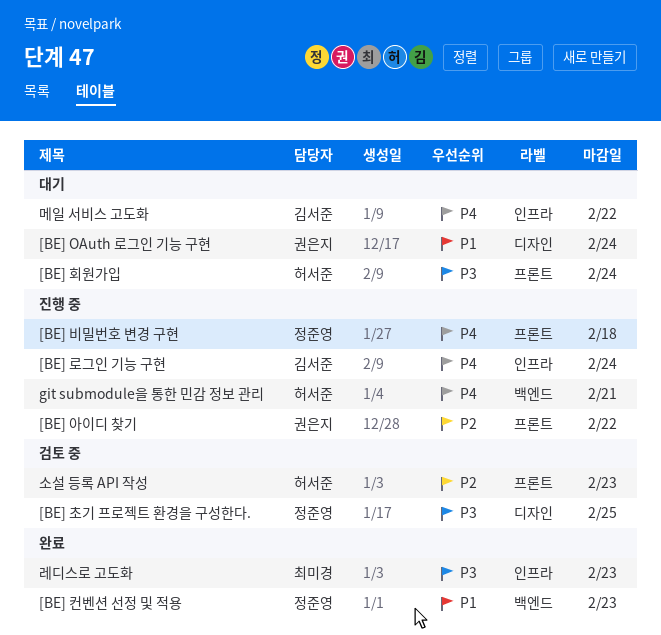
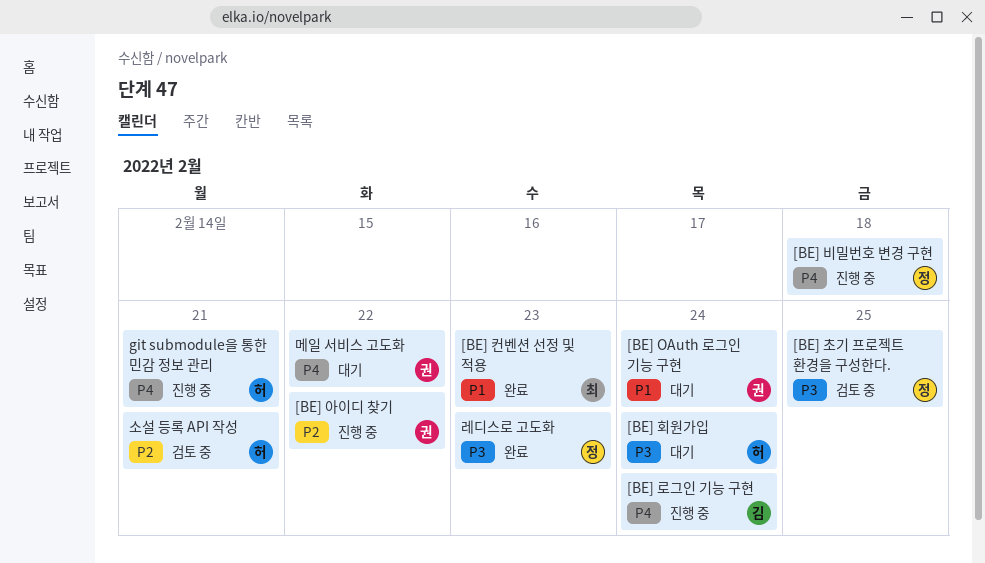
[BE] 컨벤션 선정 및 적용, owner: 정준영 -> 최미경
레디스로 고도화, owner: 최미경 -> 정준영
메일 서비스 고도화, owner: 김서준 -> 권은지
소설 등록 API 작성, due: Feb 23 -> Feb 21

